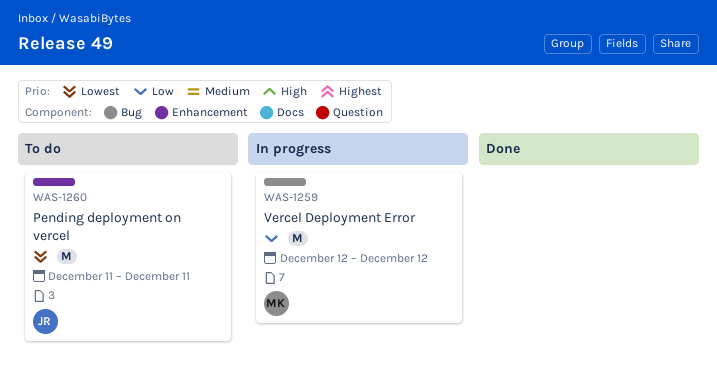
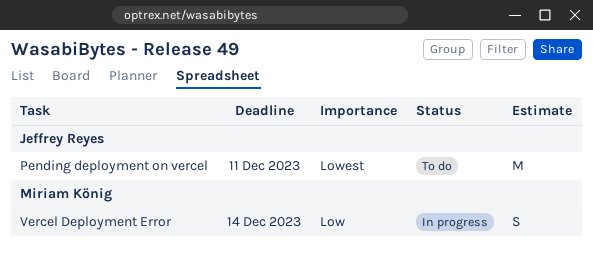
Vercel Deployment Error, estimate: M -> S
Vercel Deployment Error, due: Dec 12 -> Dec 14

